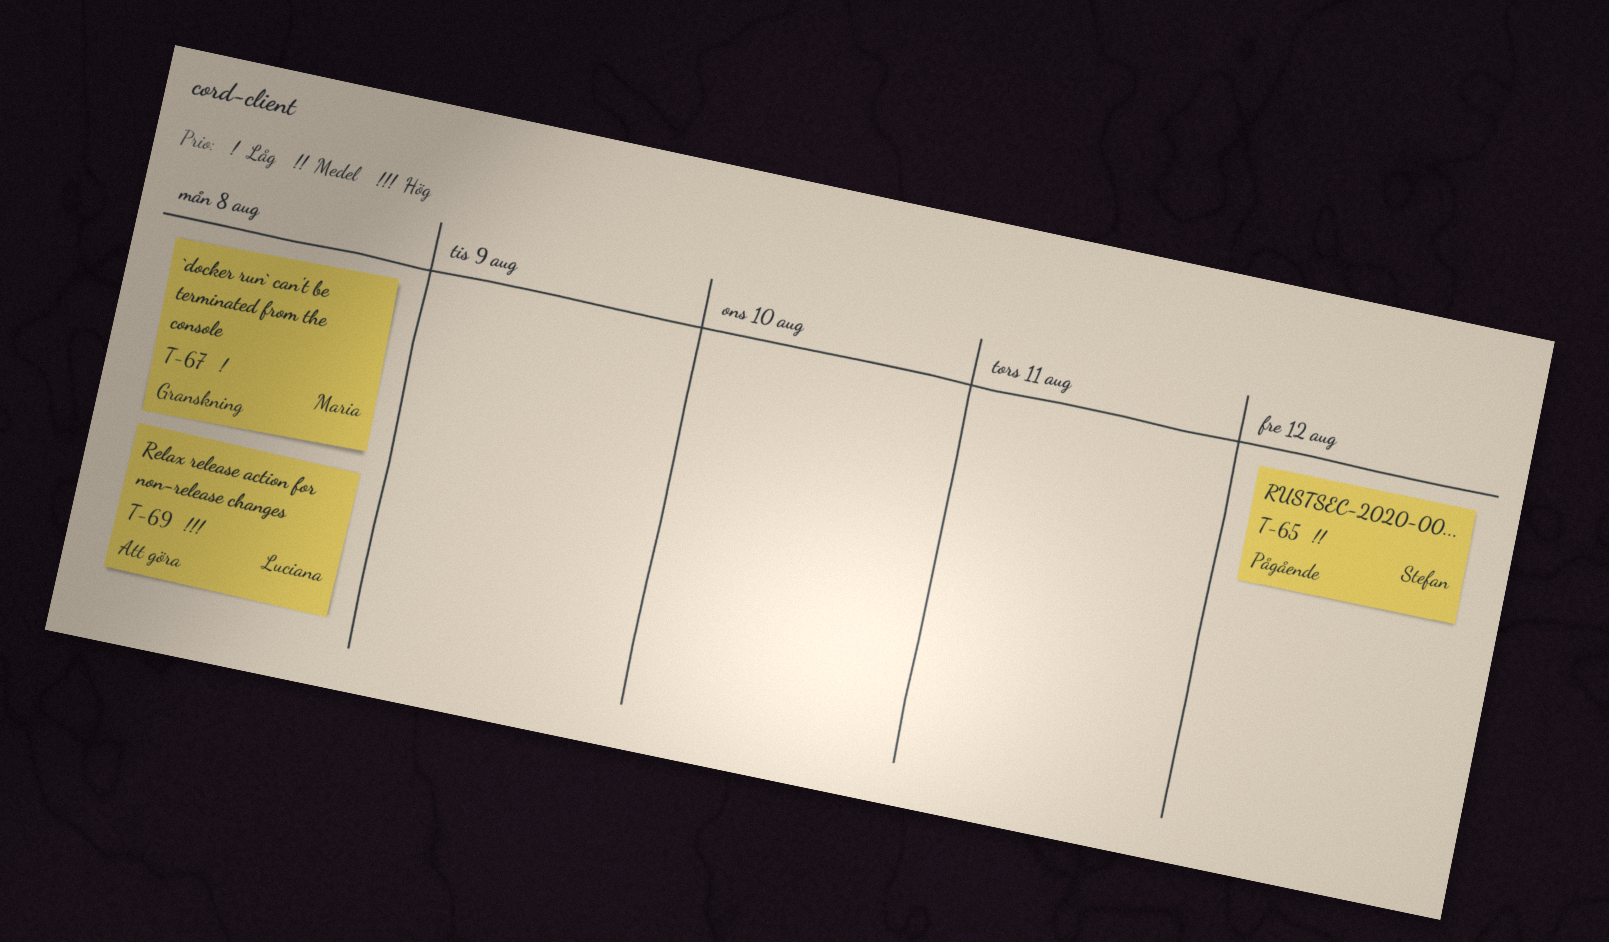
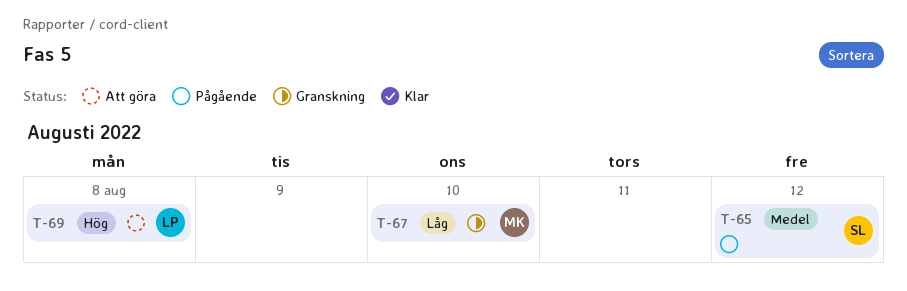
T-67, due: Aug 8 -> Aug 10

